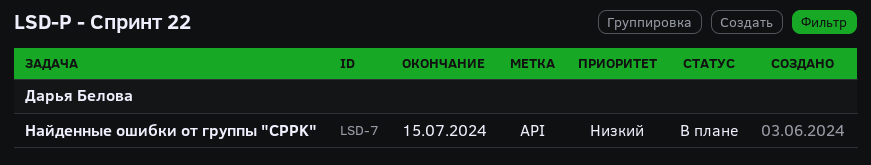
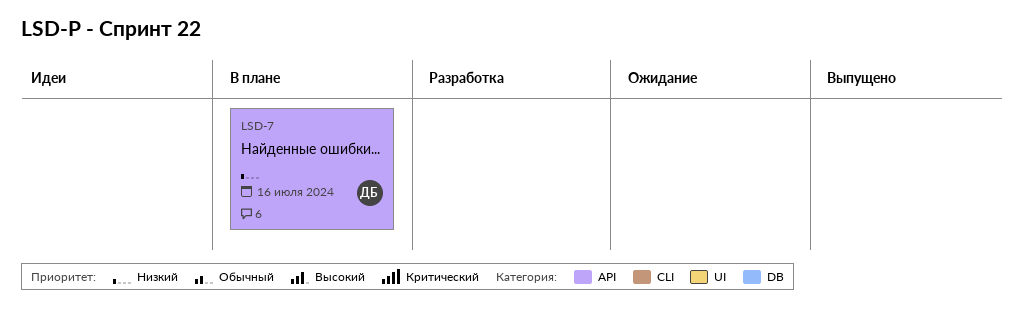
LSD-7, due: Jul 15 -> Jul 16

